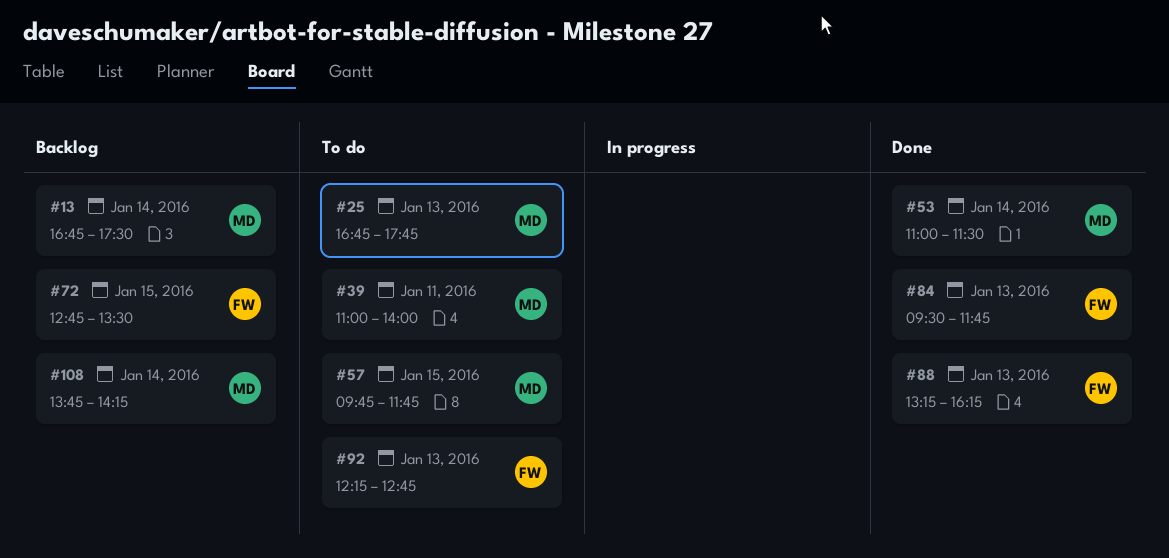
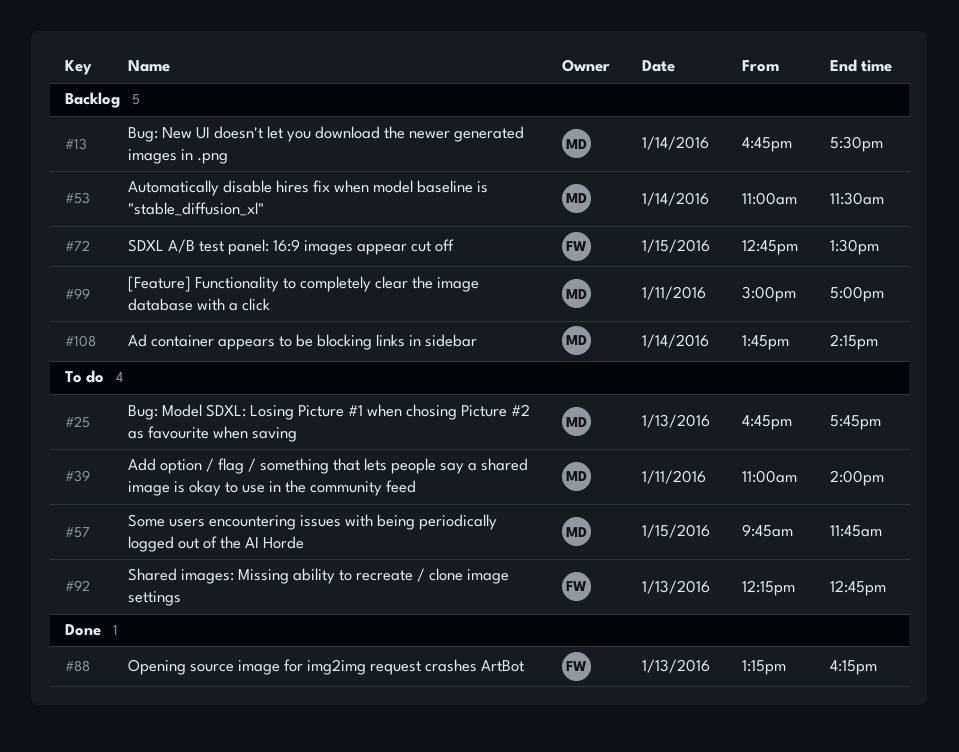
#53, status: Done -> Backlog
#84: present -> none
#99: none -> present

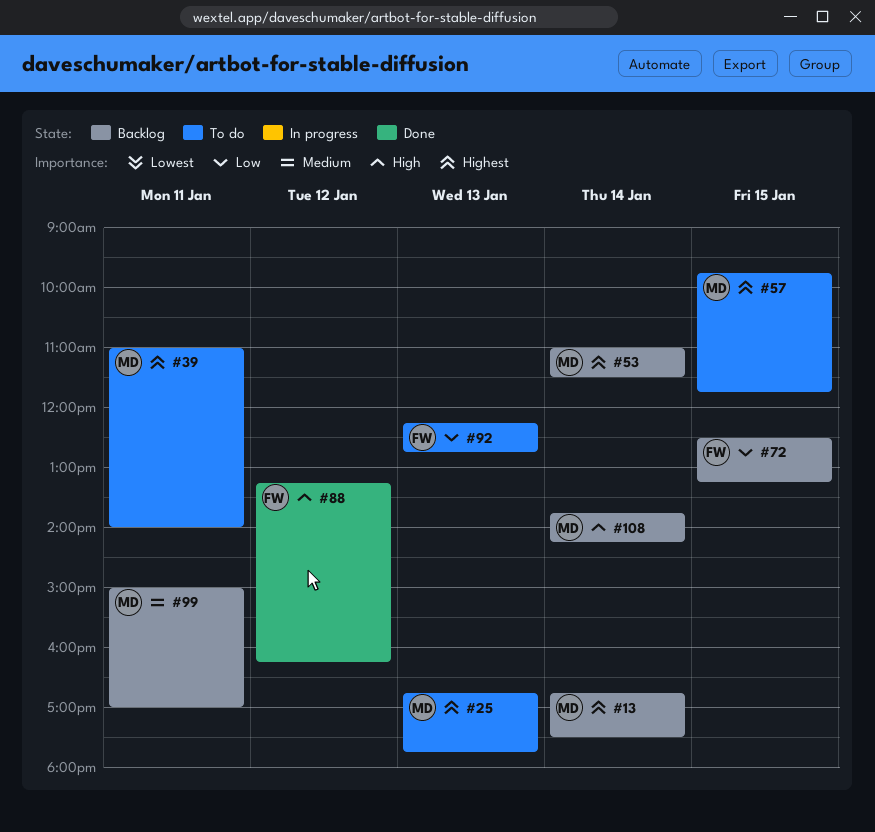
#72, begins: 12:45 -> 12:30
#72, ends: 13:30 -> 13:15
#88, day: Jan 13 -> Jan 12

